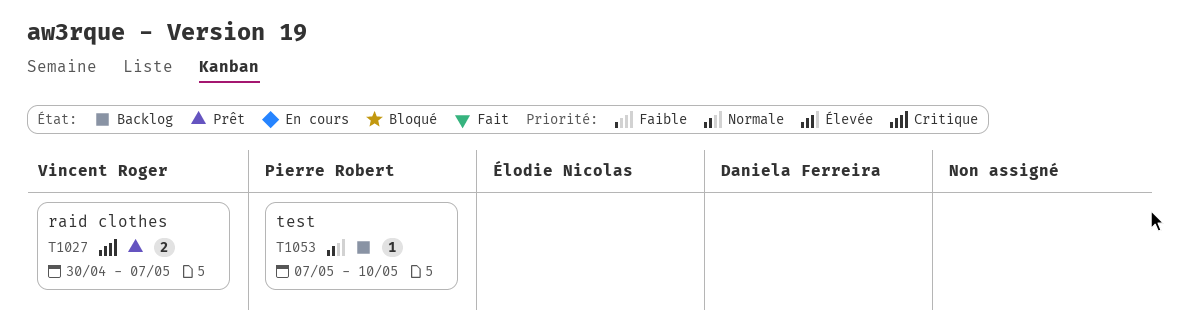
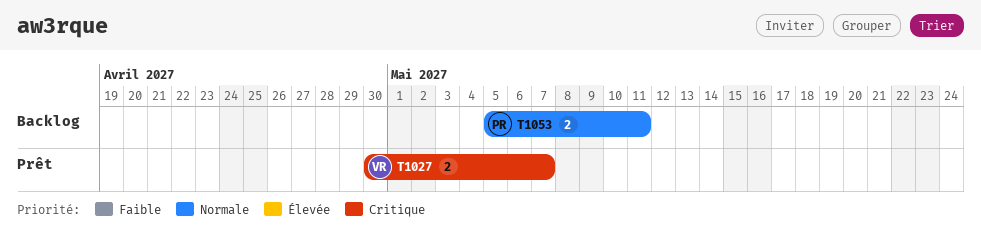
T1053, estimate: 1 -> 2
T1053, start: May 7 -> May 5
T1053, due: May 10 -> May 11

